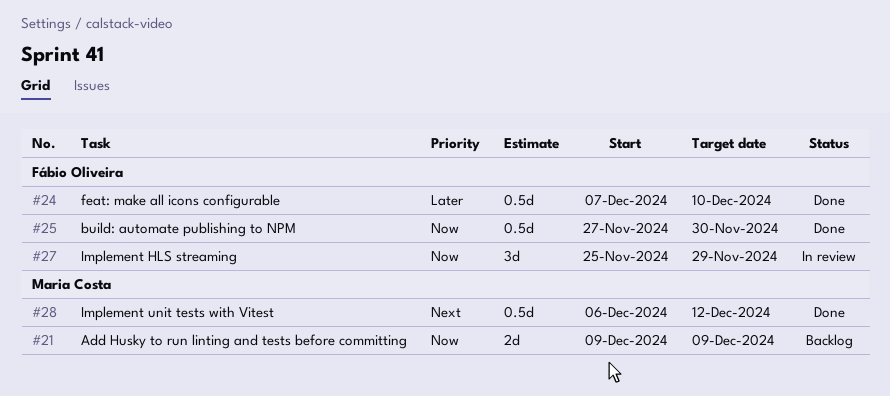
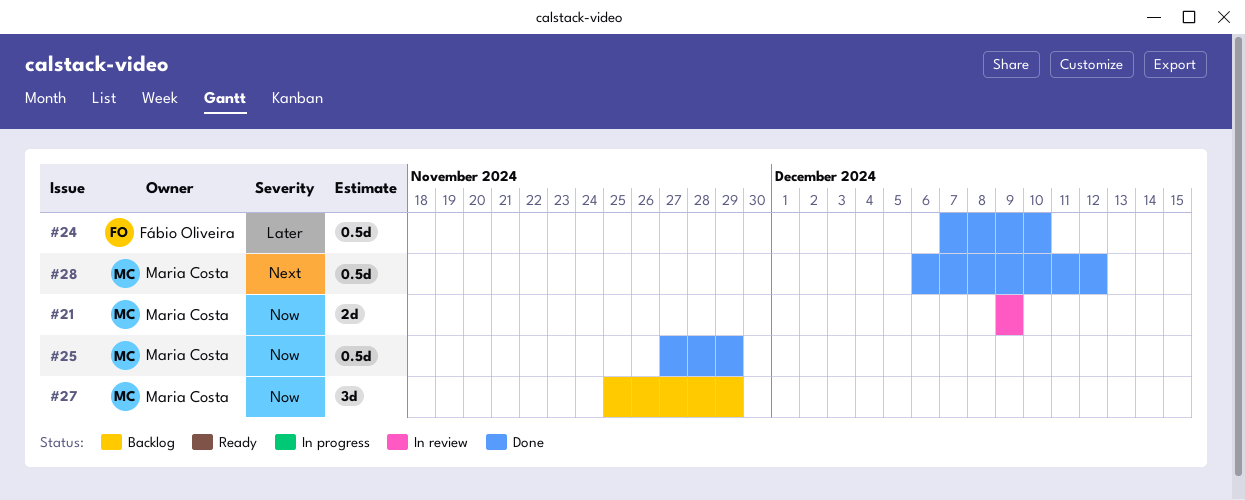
#21, status: Backlog -> In review
#25, owner: Fábio Oliveira -> Maria Costa
#25, due: Nov 30 -> Nov 29
#27, status: In review -> Backlog
#27, owner: Fábio Oliveira -> Maria Costa

